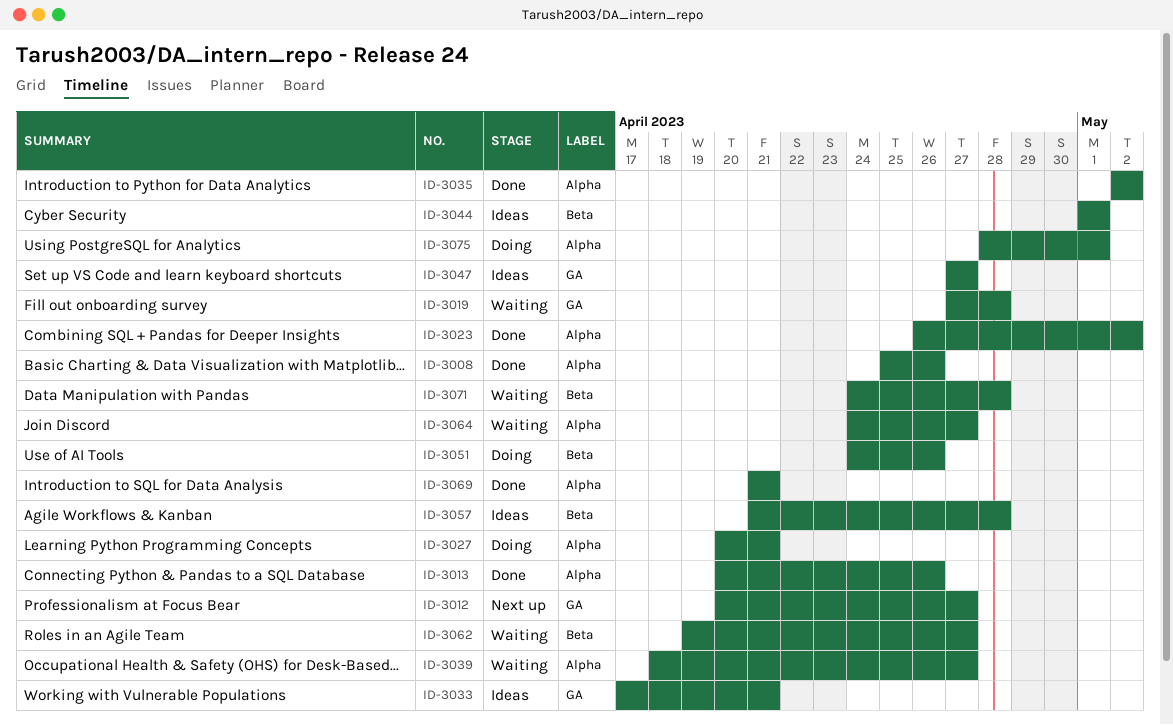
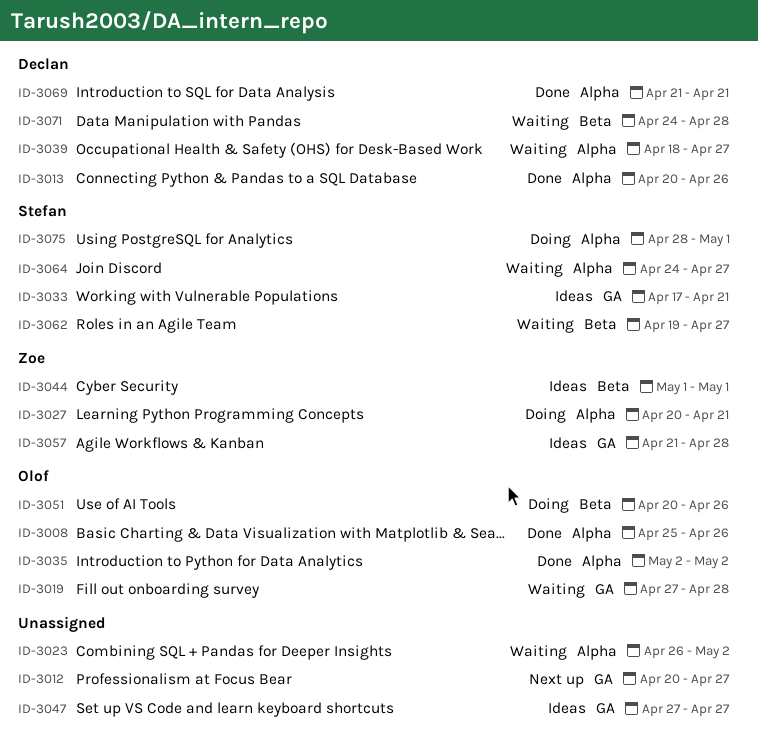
ID-3023, status: Done -> Waiting
ID-3051, start: Apr 24 -> Apr 20
ID-3057, label: Beta -> GA

